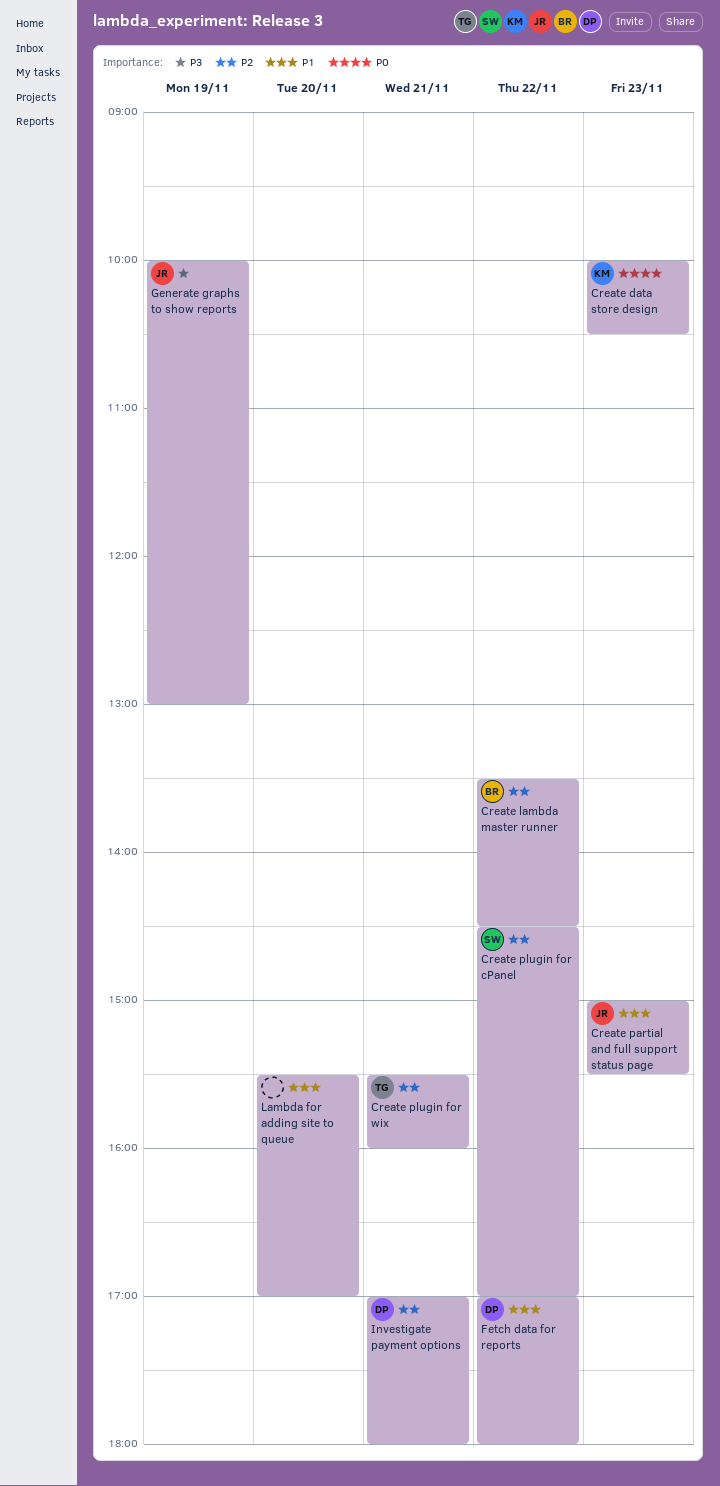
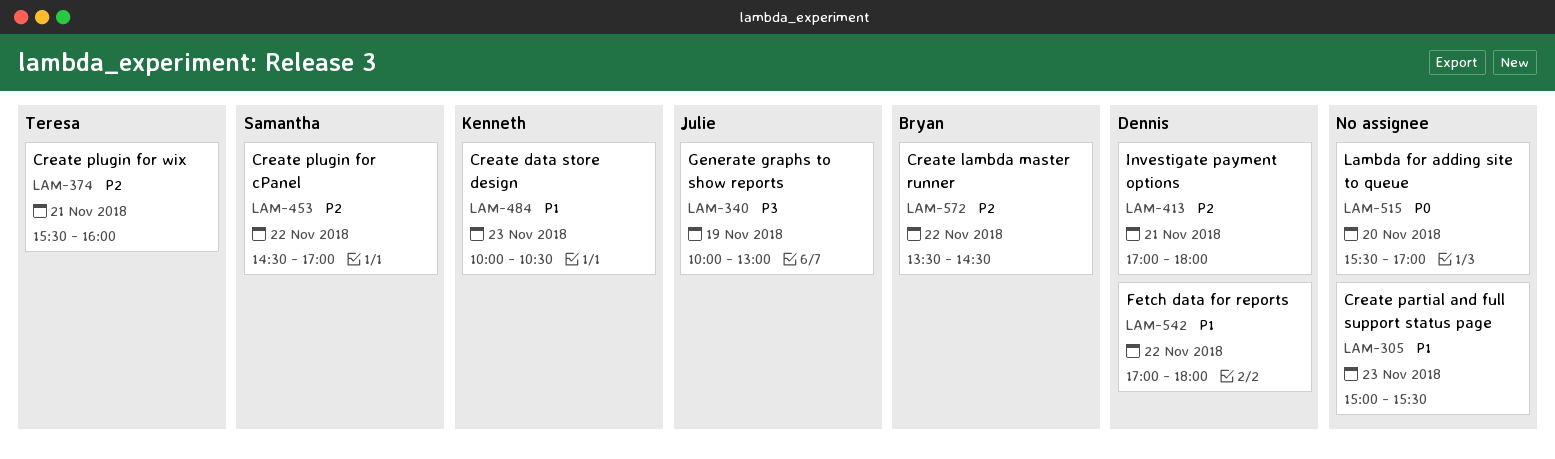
Create data store design, priority: P0 -> P1
Create partial and full support status page, owner: Julie -> none
Lambda for adding site to queue, priority: P1 -> P0

